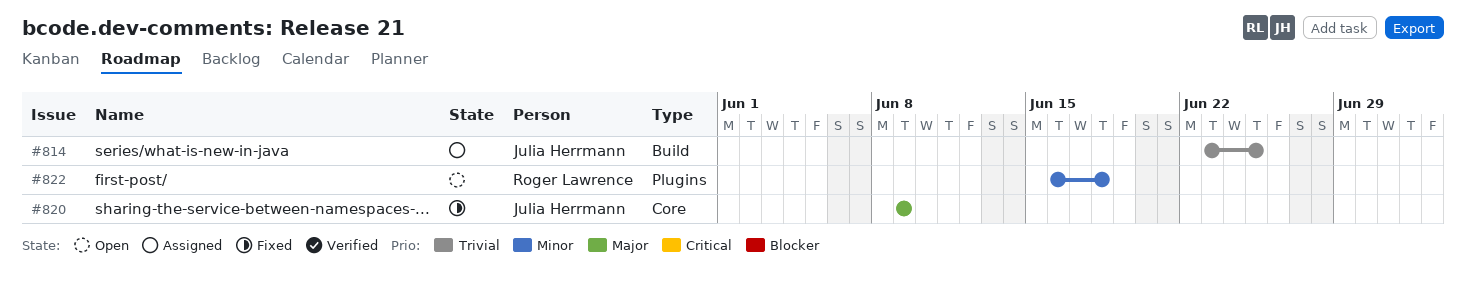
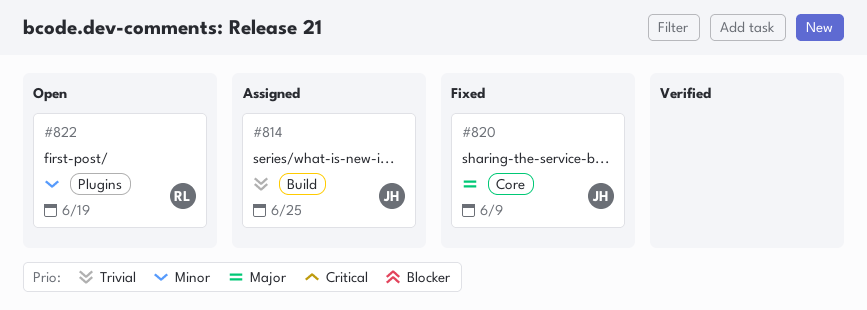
#822, due: Jun 18 -> Jun 19

